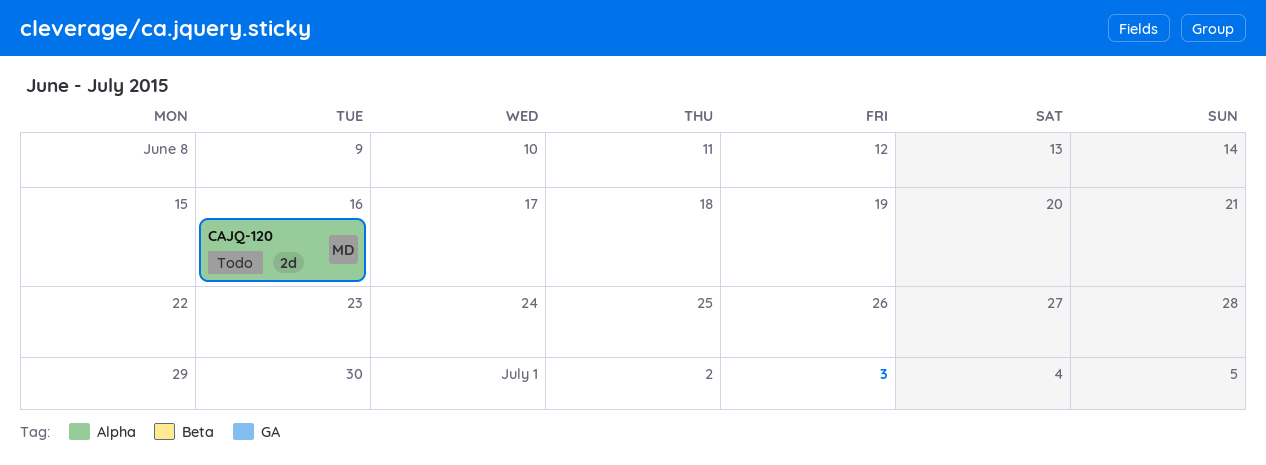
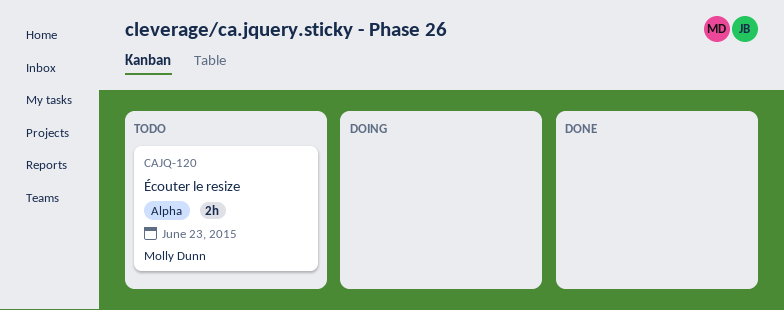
CAJQ-120, estimate: 2d -> 2h
CAJQ-120, due: Jun 16 -> Jun 23

